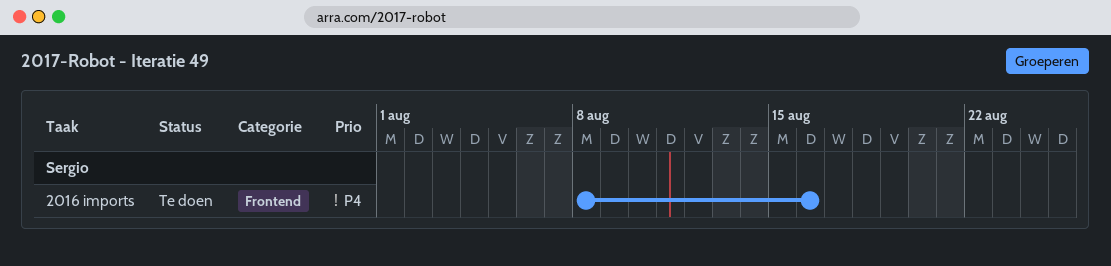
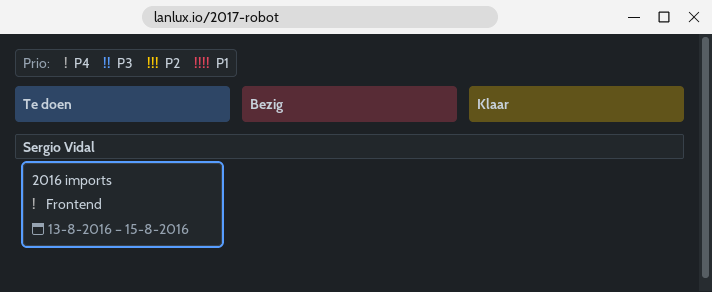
2016 imports, start: Aug 8 -> Aug 13
2016 imports, due: Aug 16 -> Aug 15

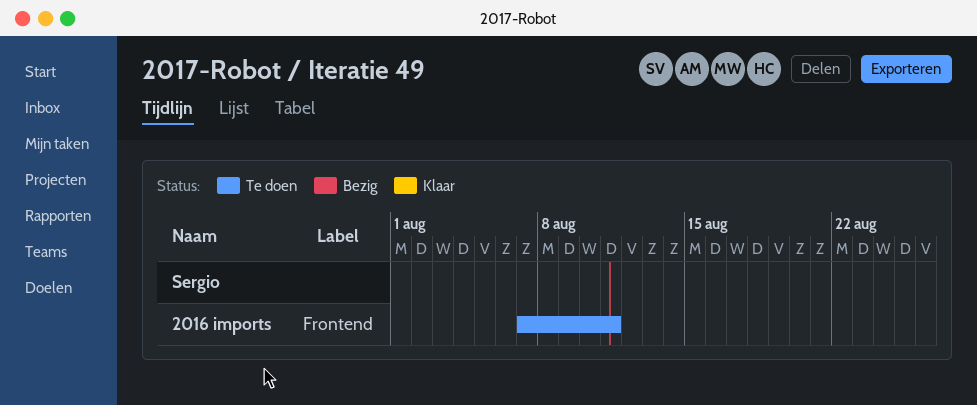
2016 imports, start: Aug 13 -> Aug 7
2016 imports, due: Aug 15 -> Aug 11

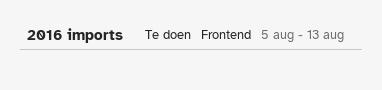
2016 imports, start: Aug 7 -> Aug 5
2016 imports, due: Aug 11 -> Aug 13

